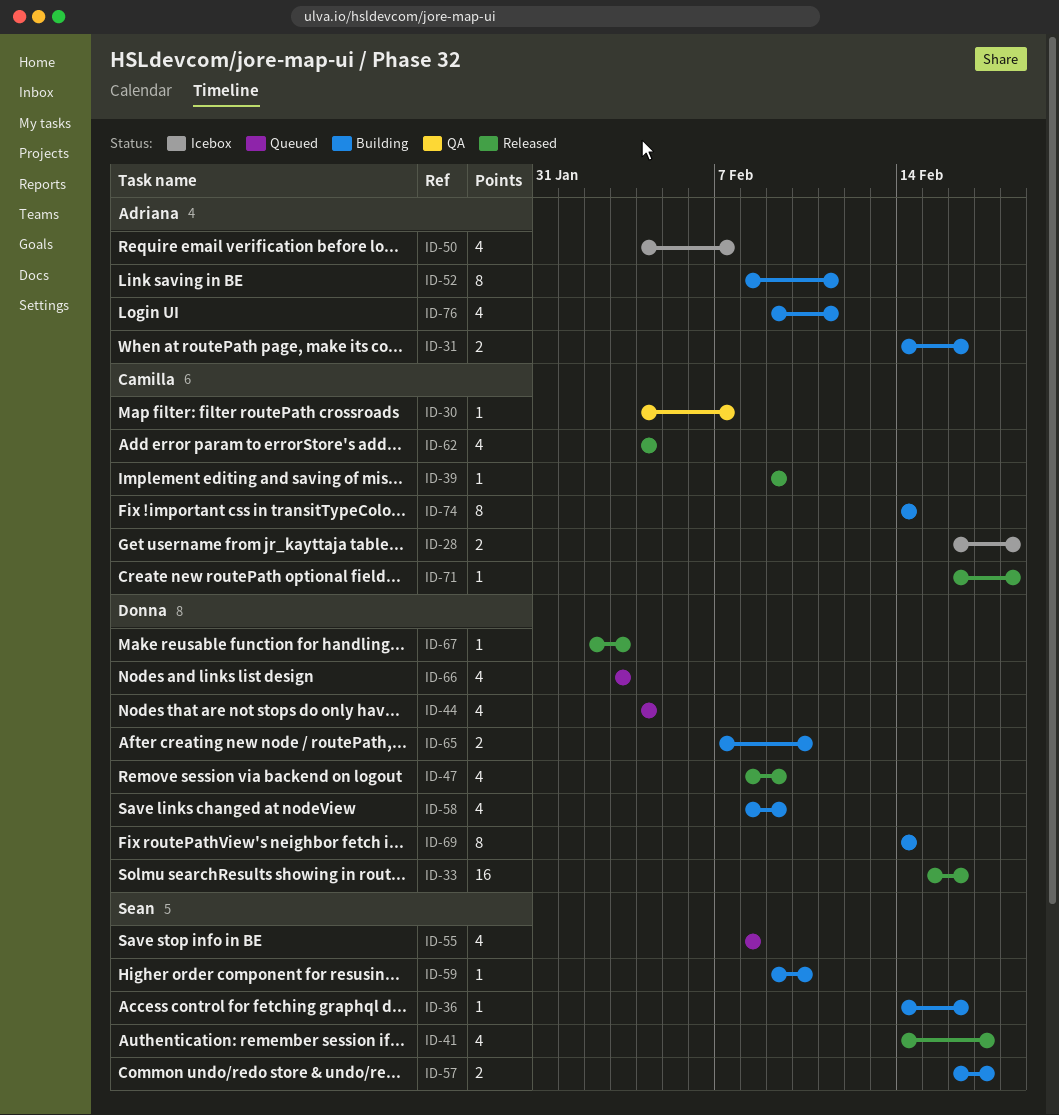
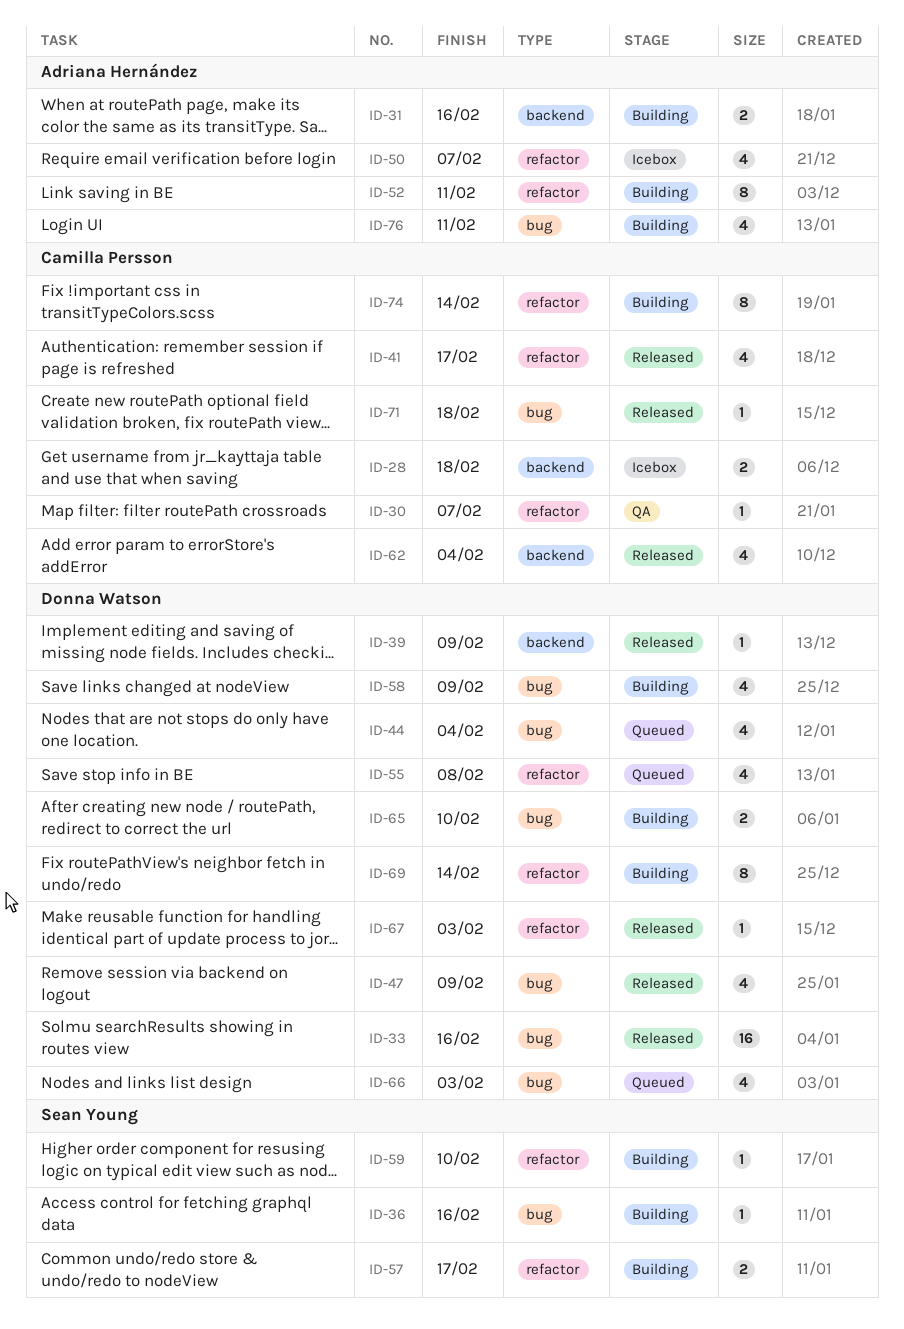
ID-39, owner: Camilla Persson -> Donna Watson
ID-41, owner: Sean Young -> Camilla Persson
ID-55, owner: Sean Young -> Donna Watson

